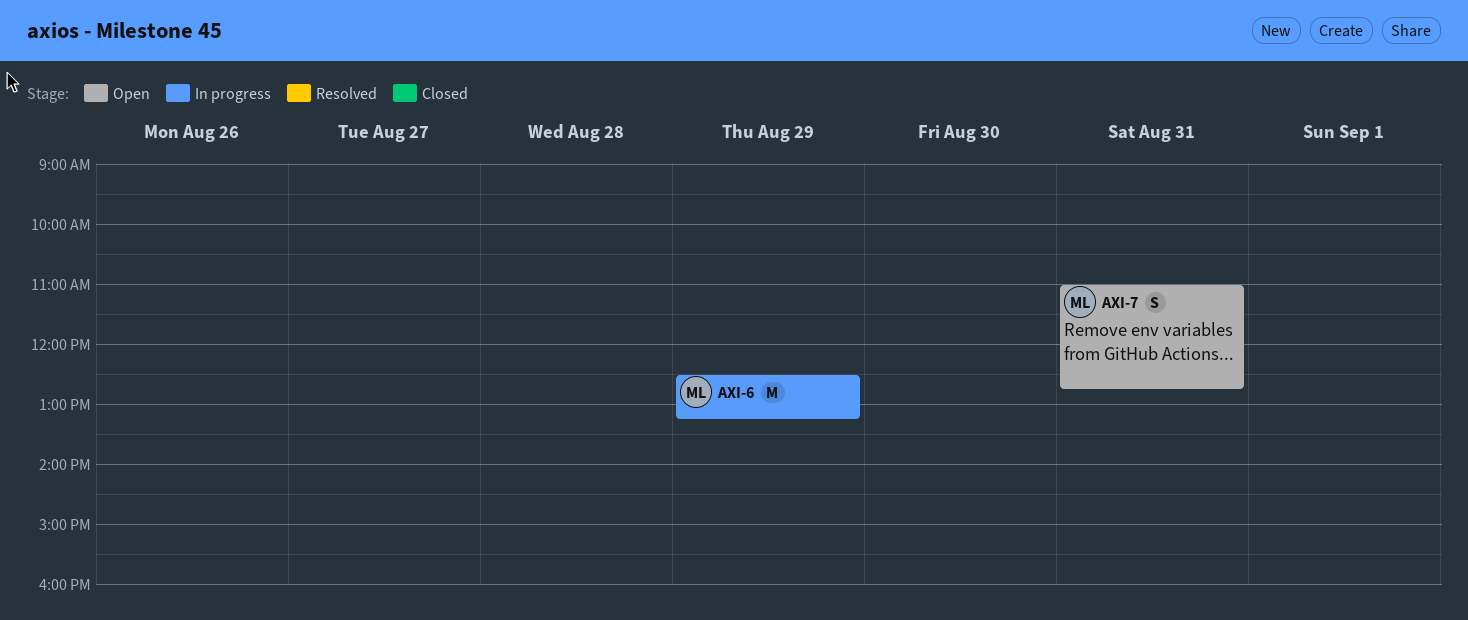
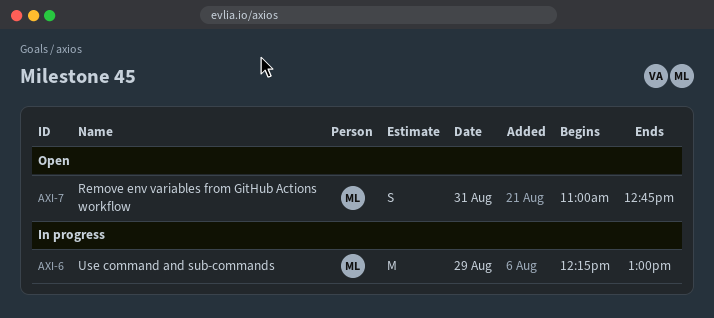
AXI-6, begins: 12:30 -> 12:15
AXI-6, ends: 13:15 -> 13:00

